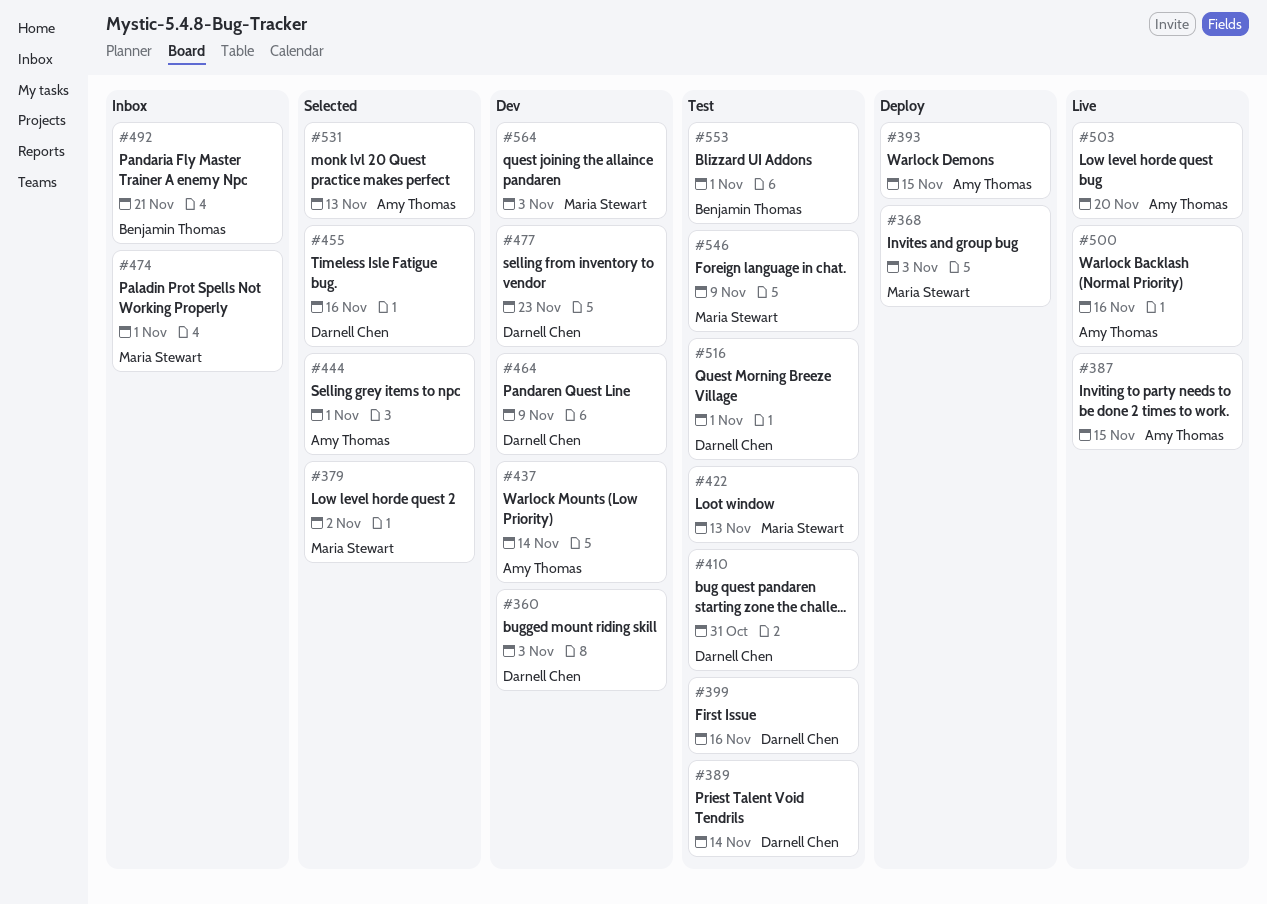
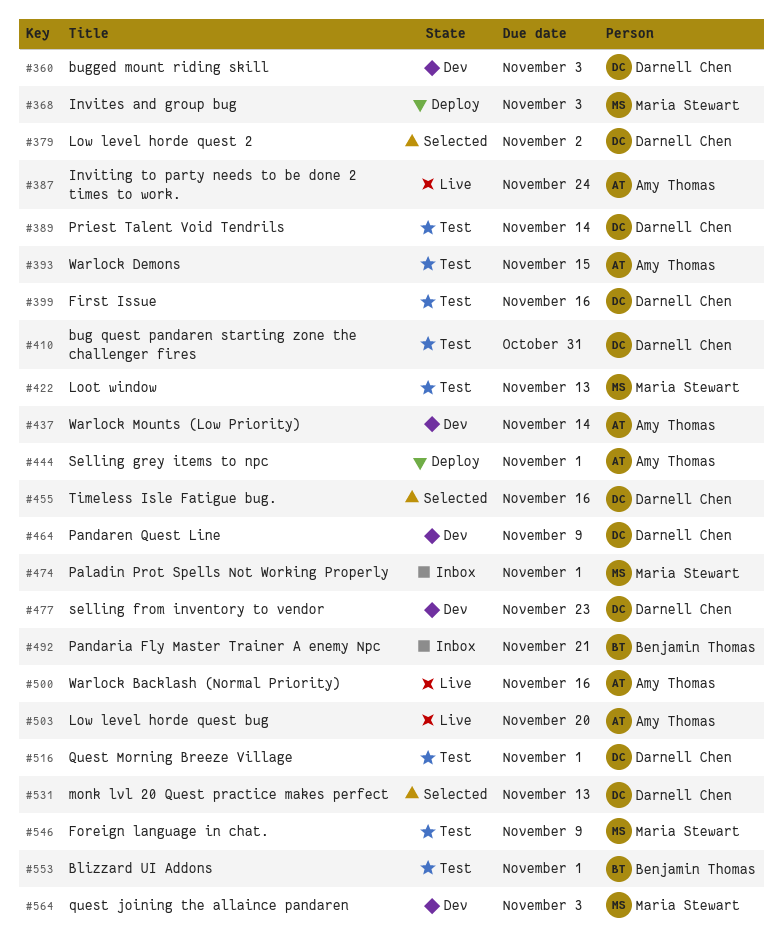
#379, owner: Maria Stewart -> Darnell Chen
#387, due: Nov 15 -> Nov 24
#393, status: Deploy -> Test
#444, status: Selected -> Deploy
#531, owner: Amy Thomas -> Darnell Chen

